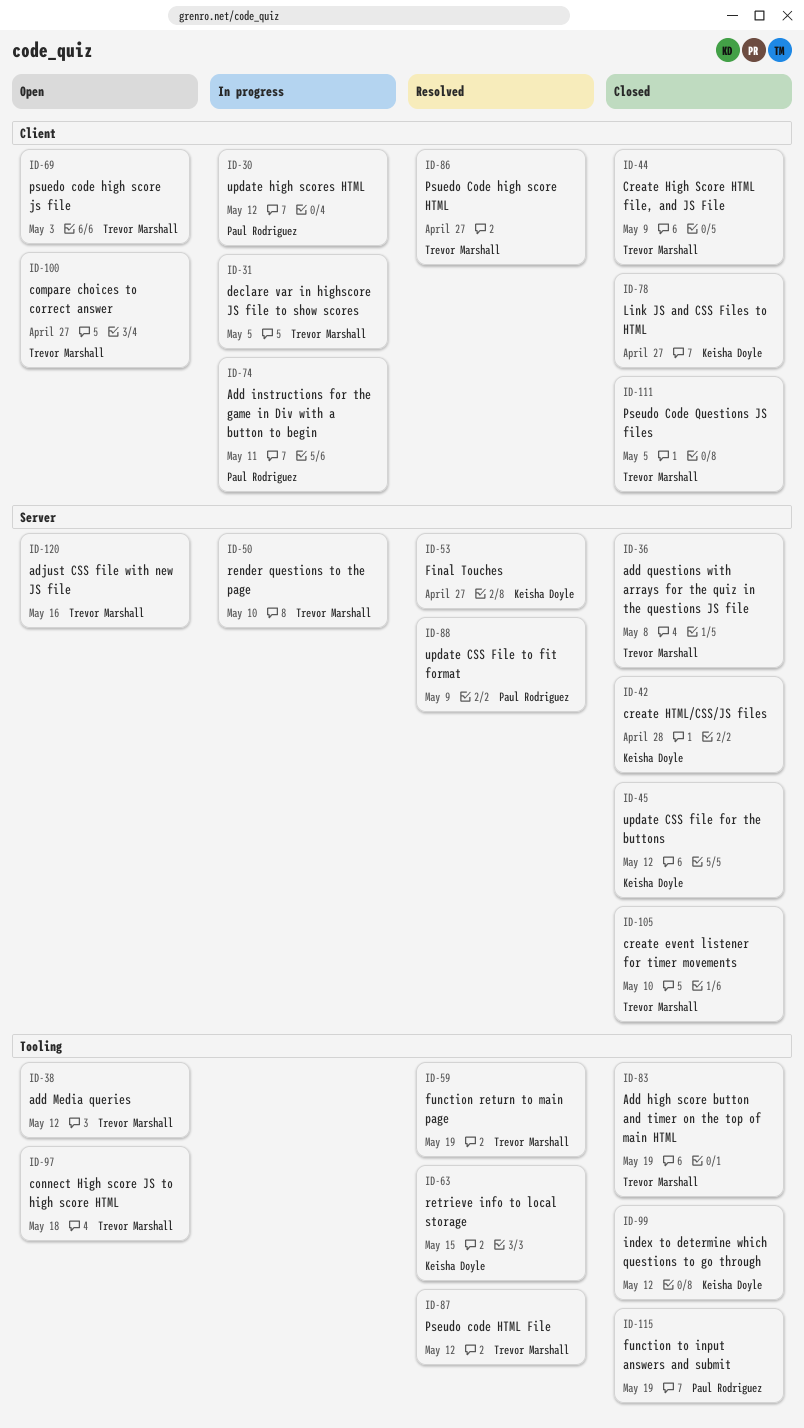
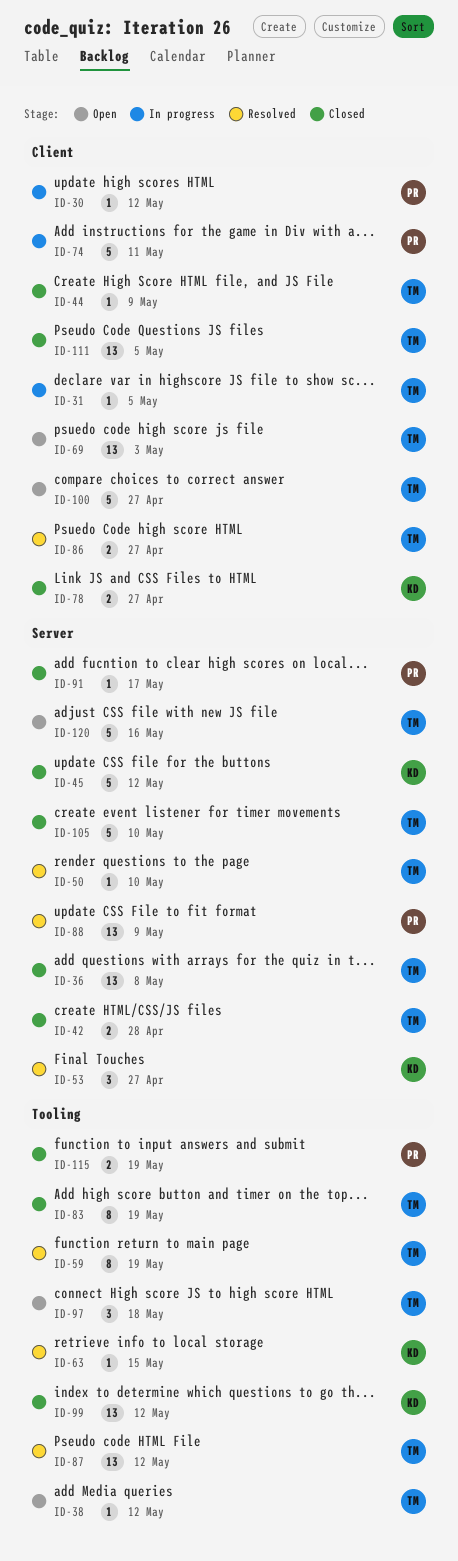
ID-42, owner: Keisha Doyle -> Trevor Marshall
ID-50, status: In progress -> Resolved
ID-91: none -> present

